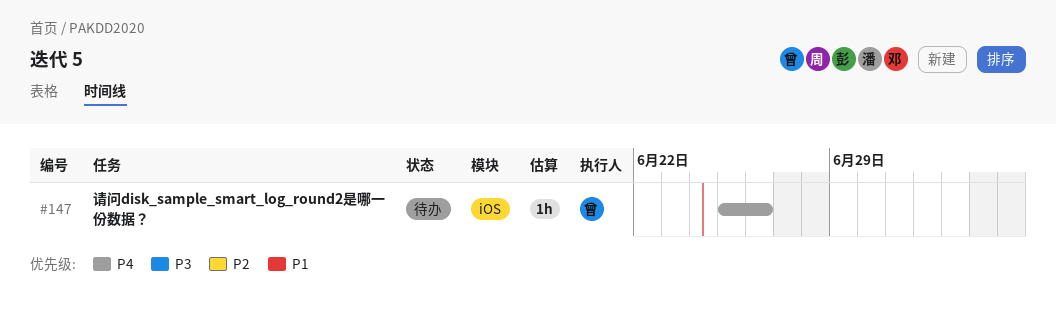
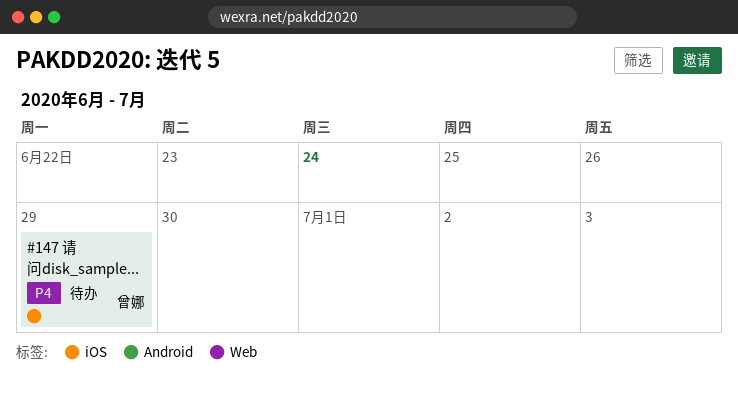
#147, due: Jun 26 -> Jun 29

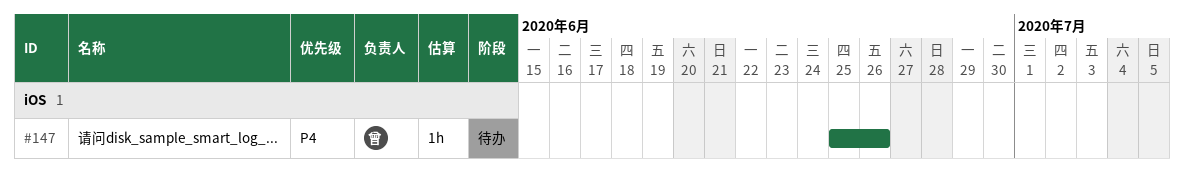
#147, due: Jun 29 -> Jun 26

